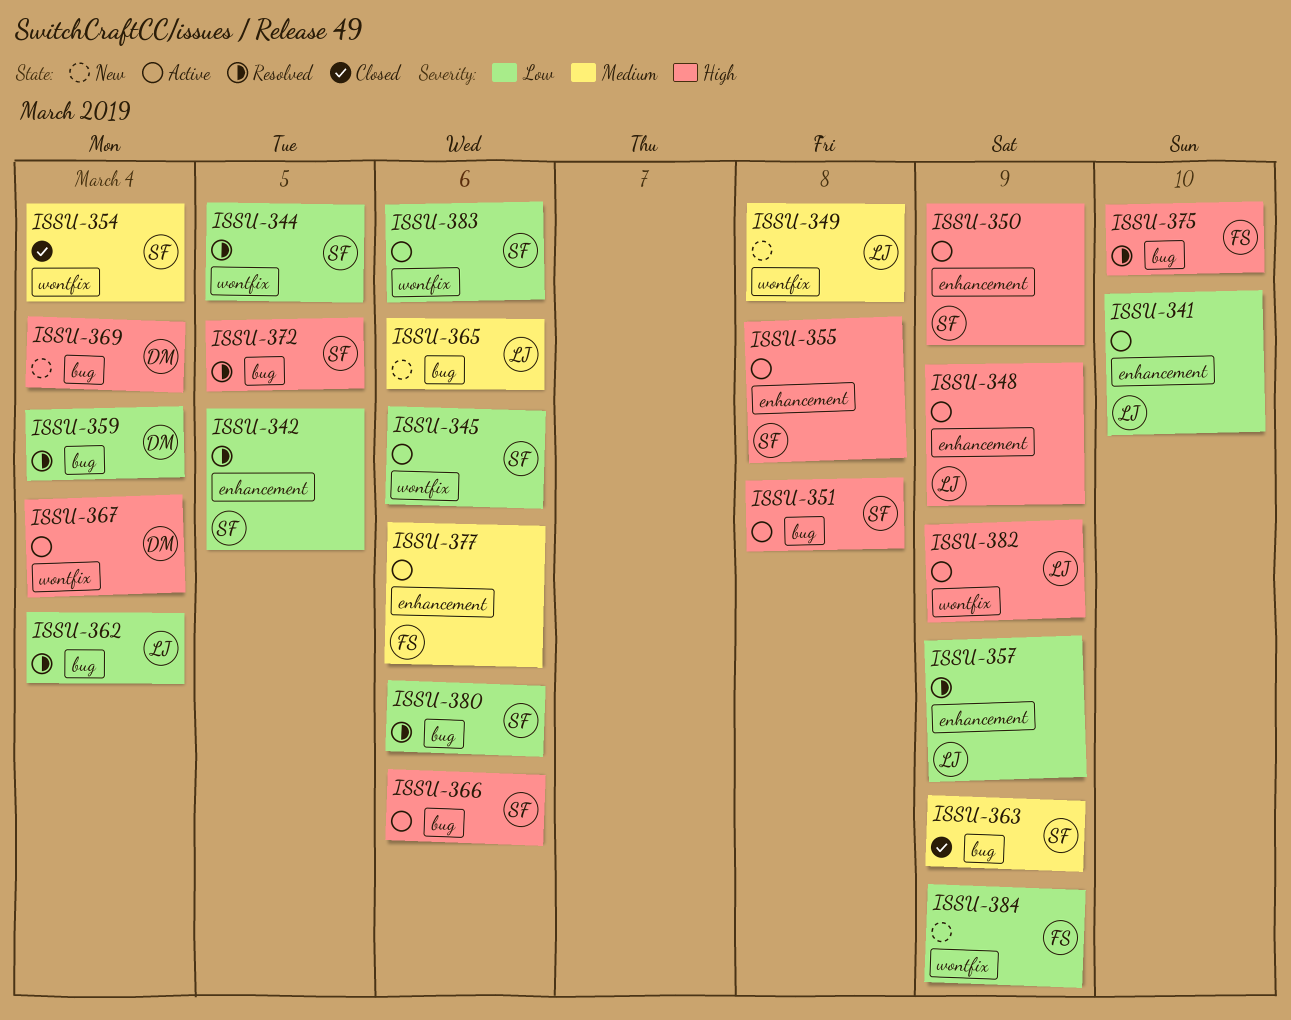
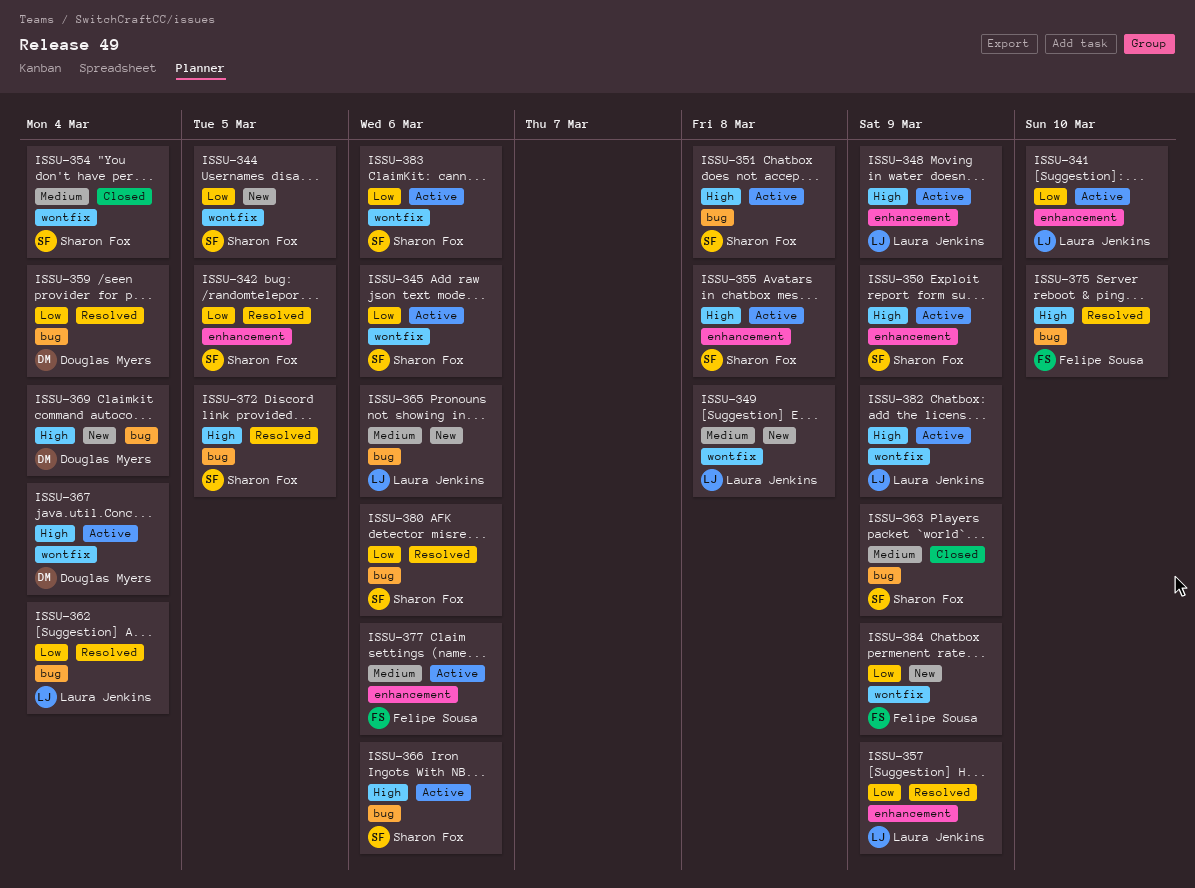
ISSU-344, status: Resolved -> New

